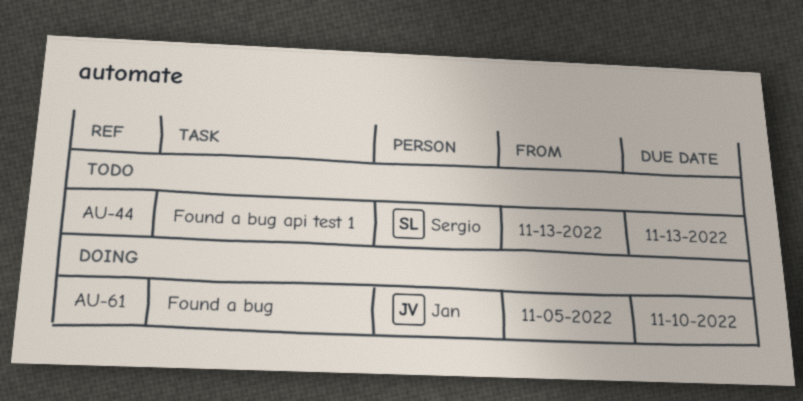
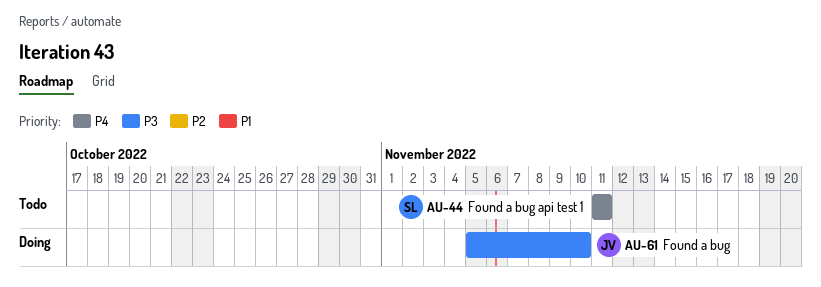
AU-44, start: Nov 13 -> Nov 11
AU-44, due: Nov 13 -> Nov 11

